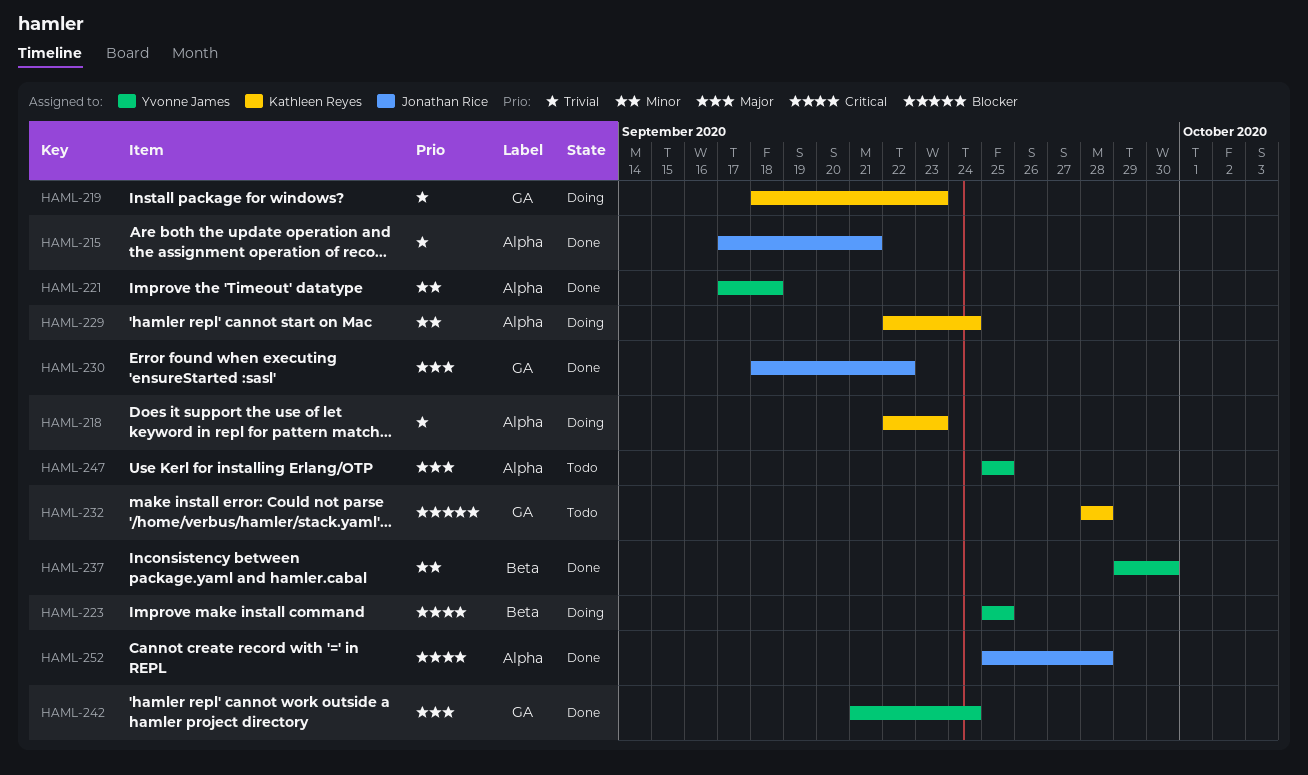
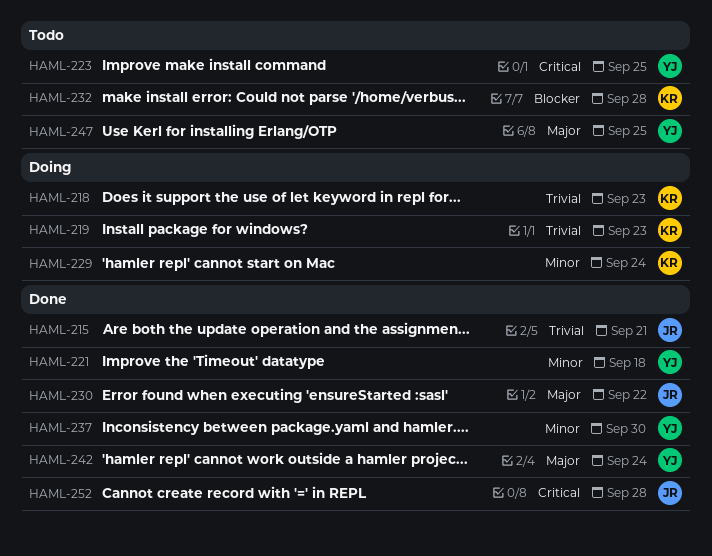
HAML-223, status: Doing -> Todo

